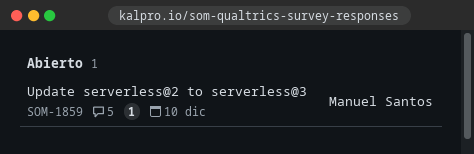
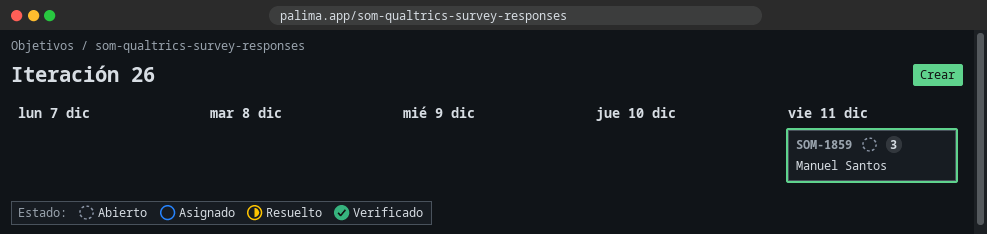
SOM-1859, estimate: 1 -> 3
SOM-1859, due: Dec 10 -> Dec 11

